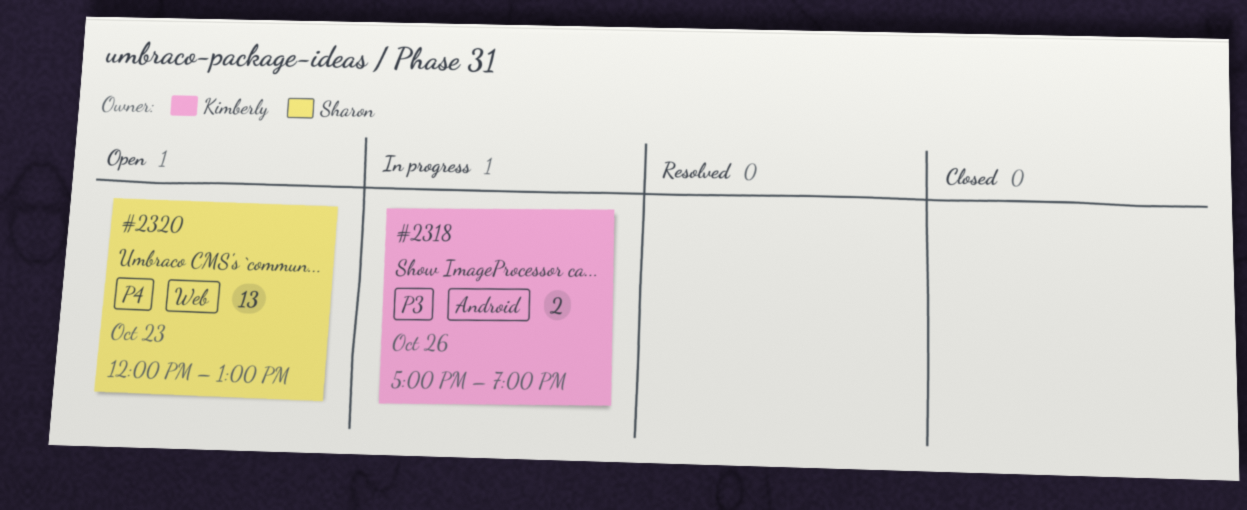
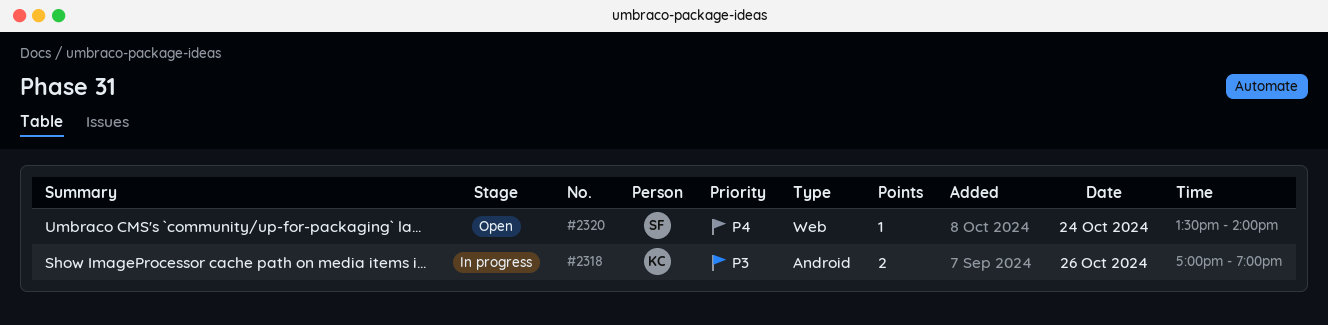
#2320, estimate: 13 -> 1
#2320, day: Oct 23 -> Oct 24
#2320, begins: 12:00 -> 13:30
#2320, ends: 13:00 -> 14:00

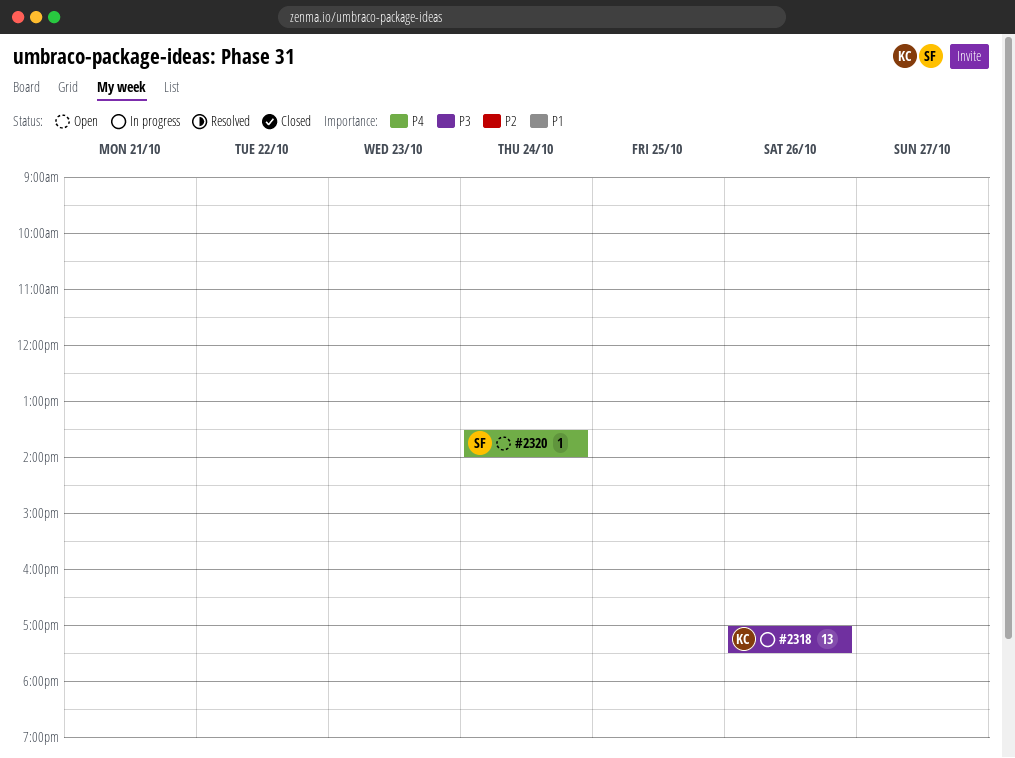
#2318, estimate: 2 -> 13
#2318, ends: 19:00 -> 17:30

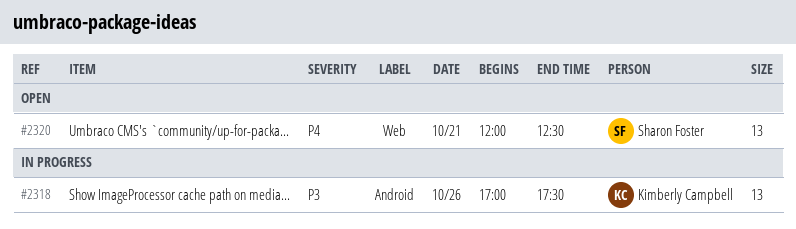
#2320, estimate: 1 -> 13
#2320, day: Oct 24 -> Oct 21
#2320, begins: 13:30 -> 12:00
#2320, ends: 14:00 -> 12:30

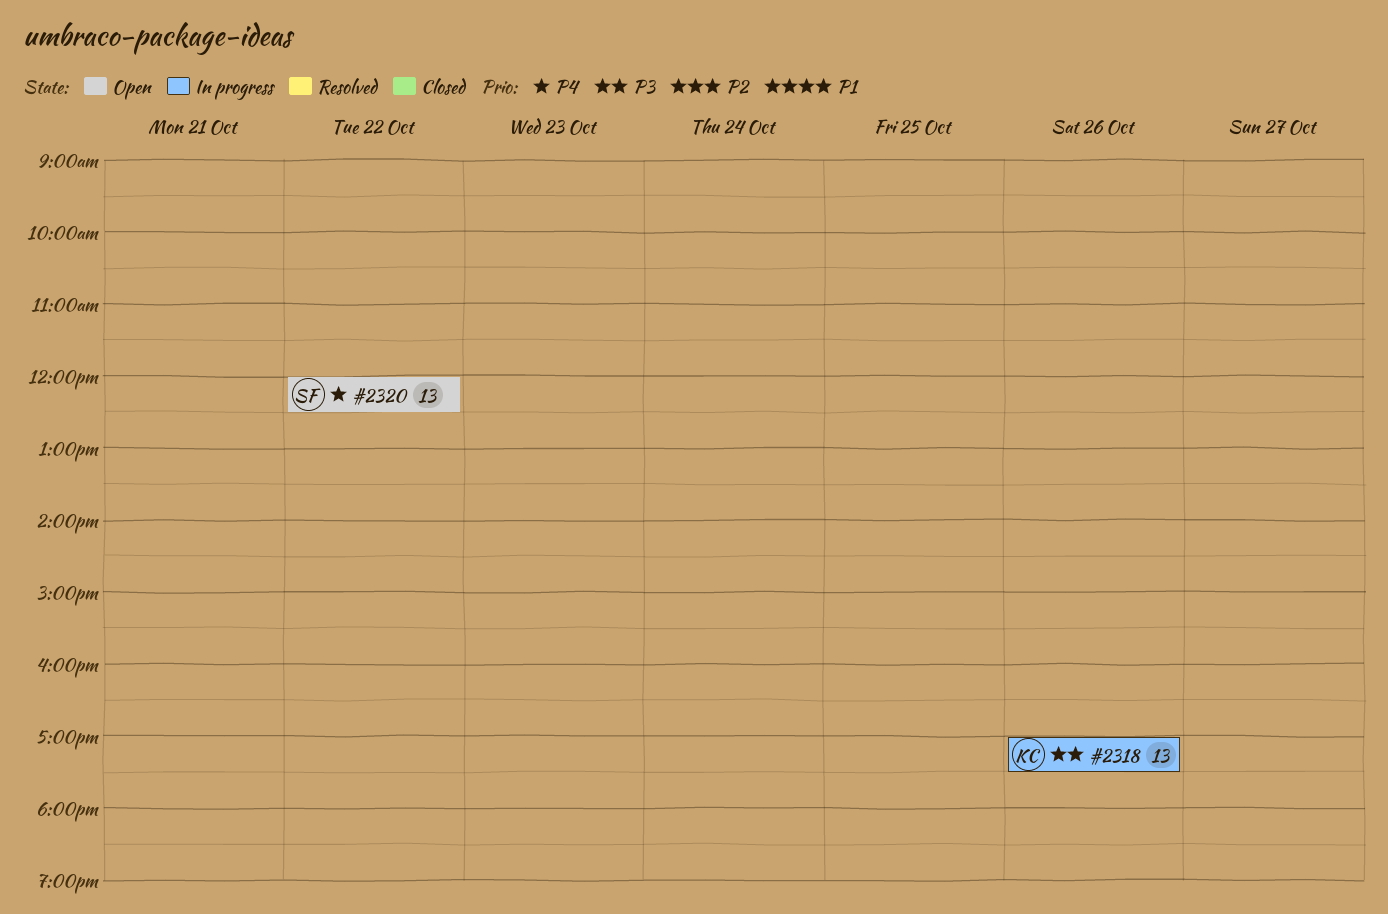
#2320, day: Oct 21 -> Oct 22

